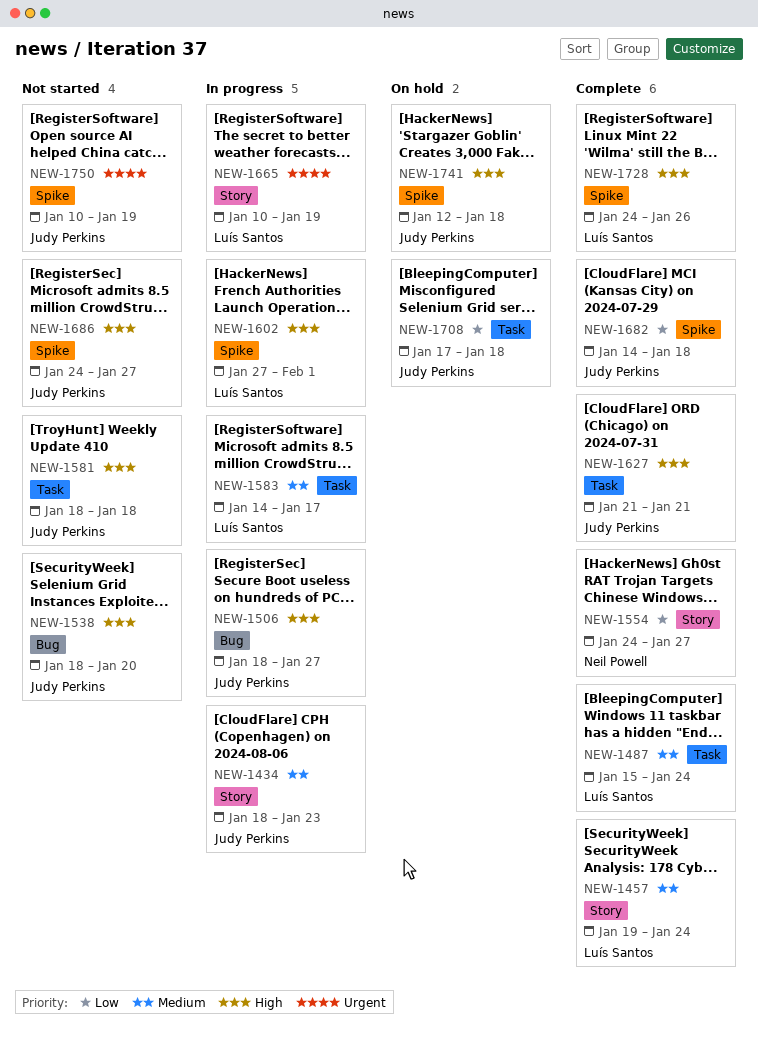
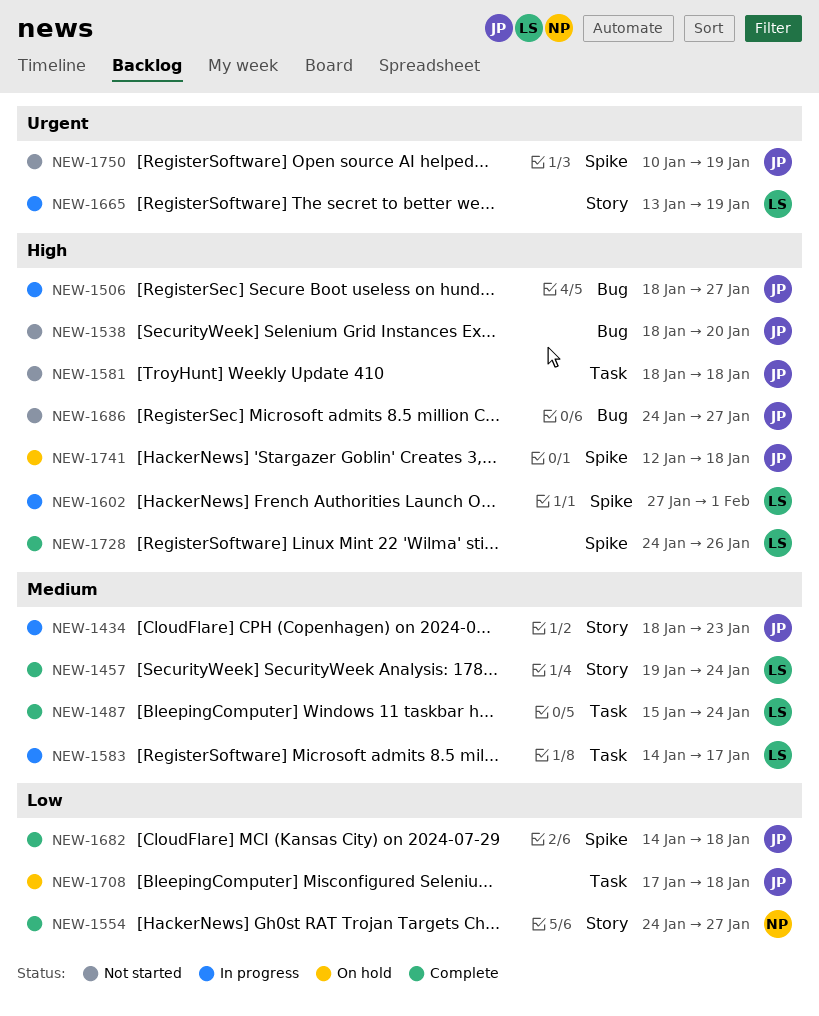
NEW-1627: present -> none
NEW-1665, start: Jan 10 -> Jan 13
NEW-1686, label: Spike -> Bug

